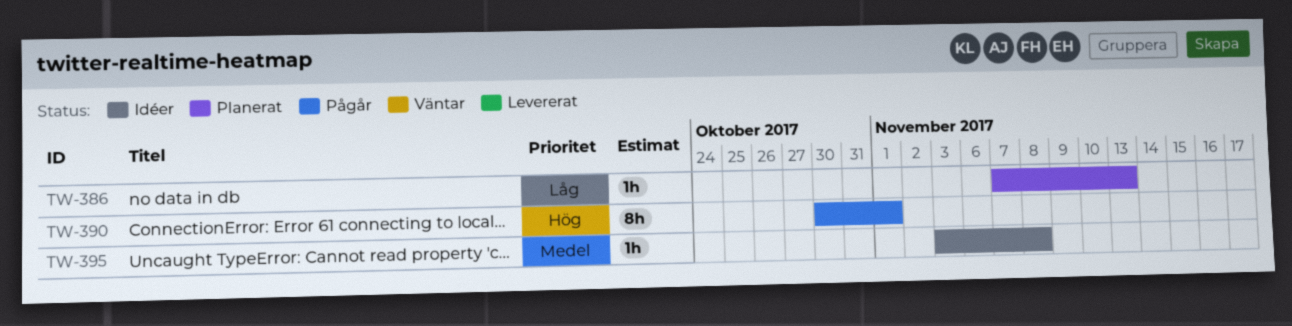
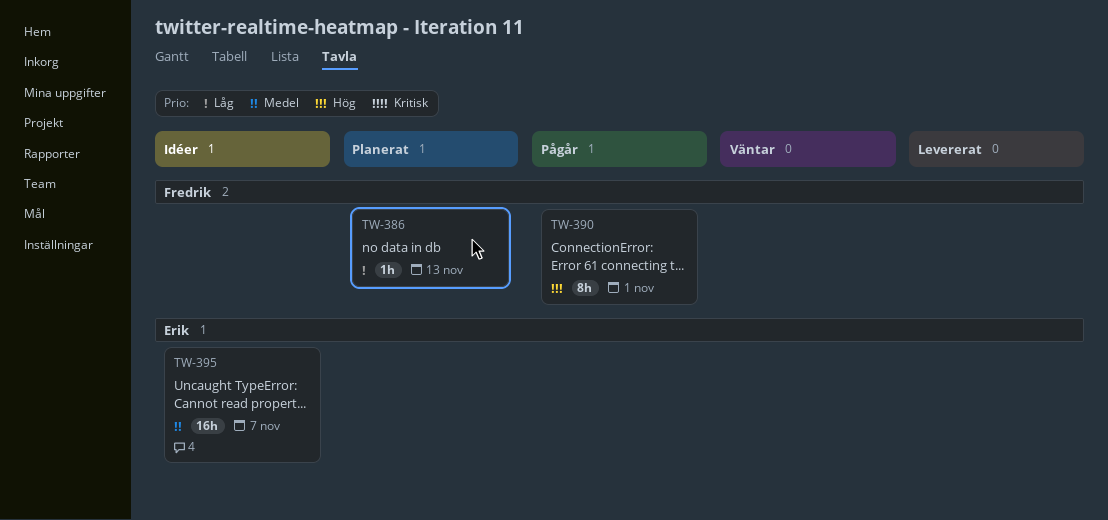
TW-395, estimate: 1h -> 16h
TW-395, due: Nov 8 -> Nov 7

